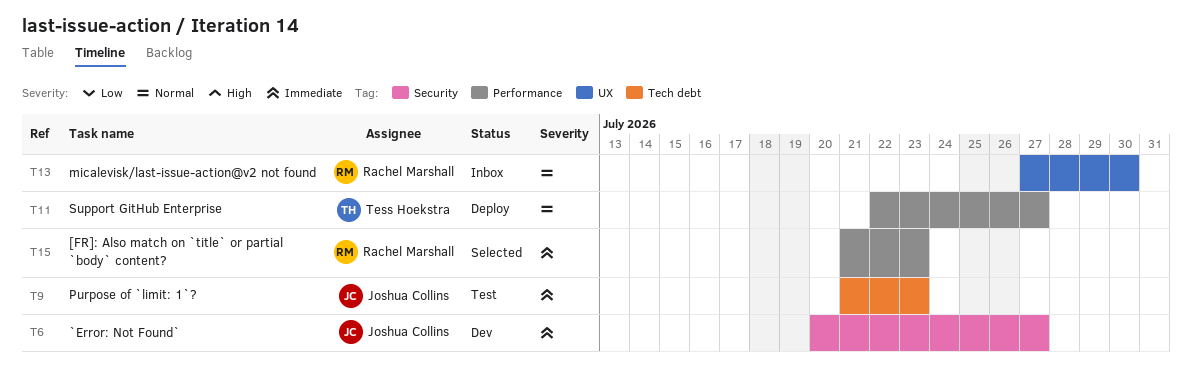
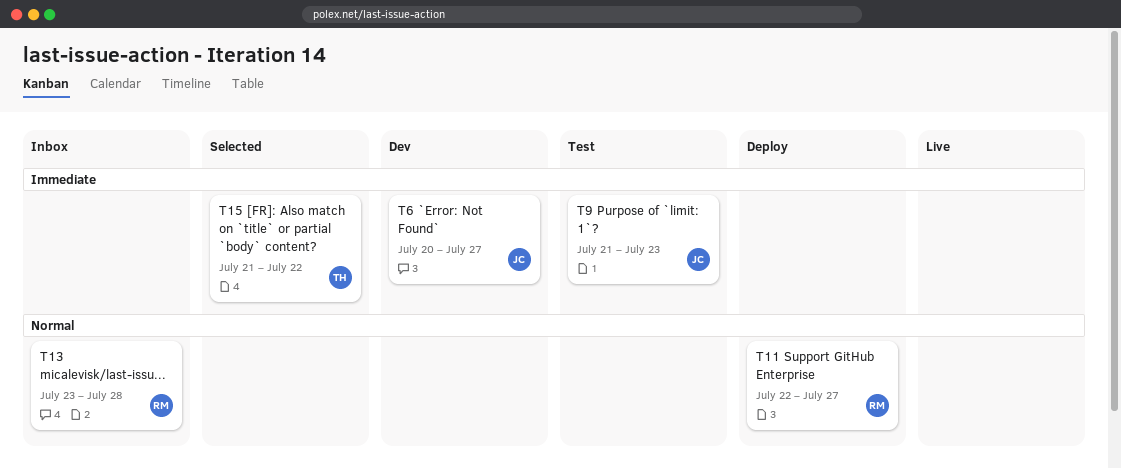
T11, owner: Tess Hoekstra -> Rachel Marshall
T13, start: Jul 27 -> Jul 23
T13, due: Jul 30 -> Jul 28
T15, owner: Rachel Marshall -> Tess Hoekstra
T15, due: Jul 23 -> Jul 22

